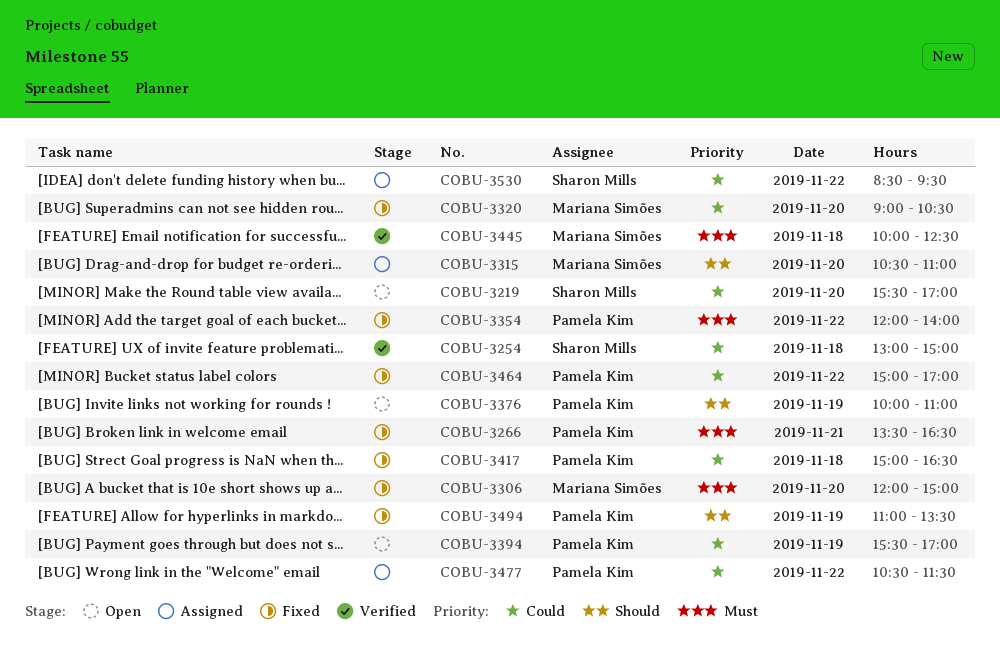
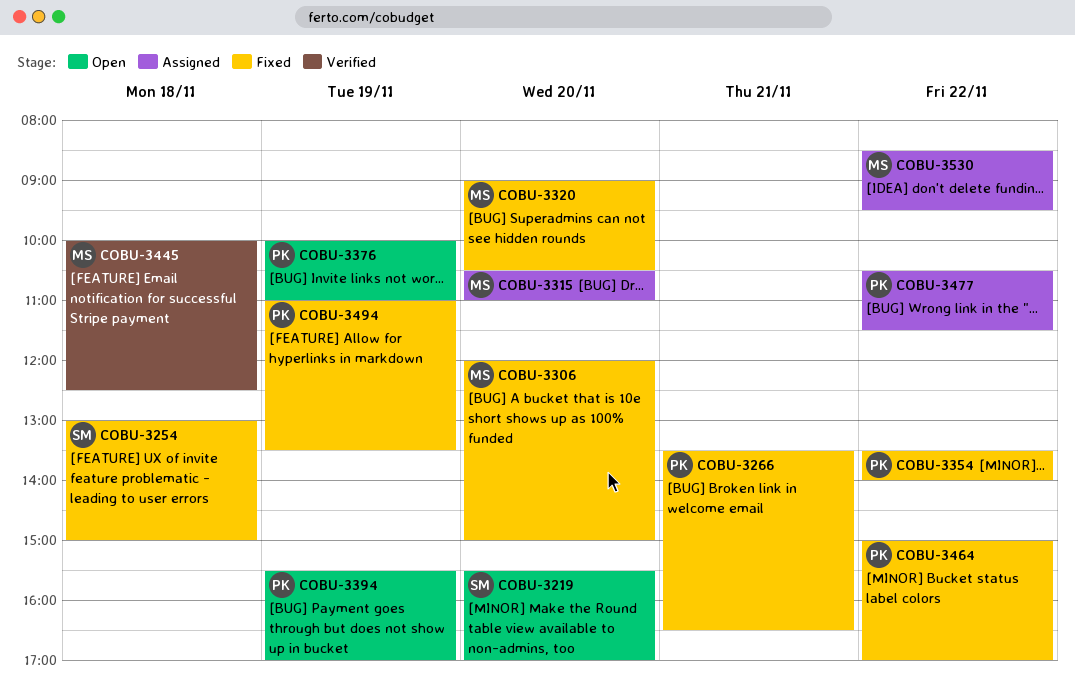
COBU-3254, status: Verified -> Fixed
COBU-3354, begins: 12:00 -> 13:30
COBU-3417: present -> none
COBU-3530, owner: Sharon Mills -> Mariana Simões

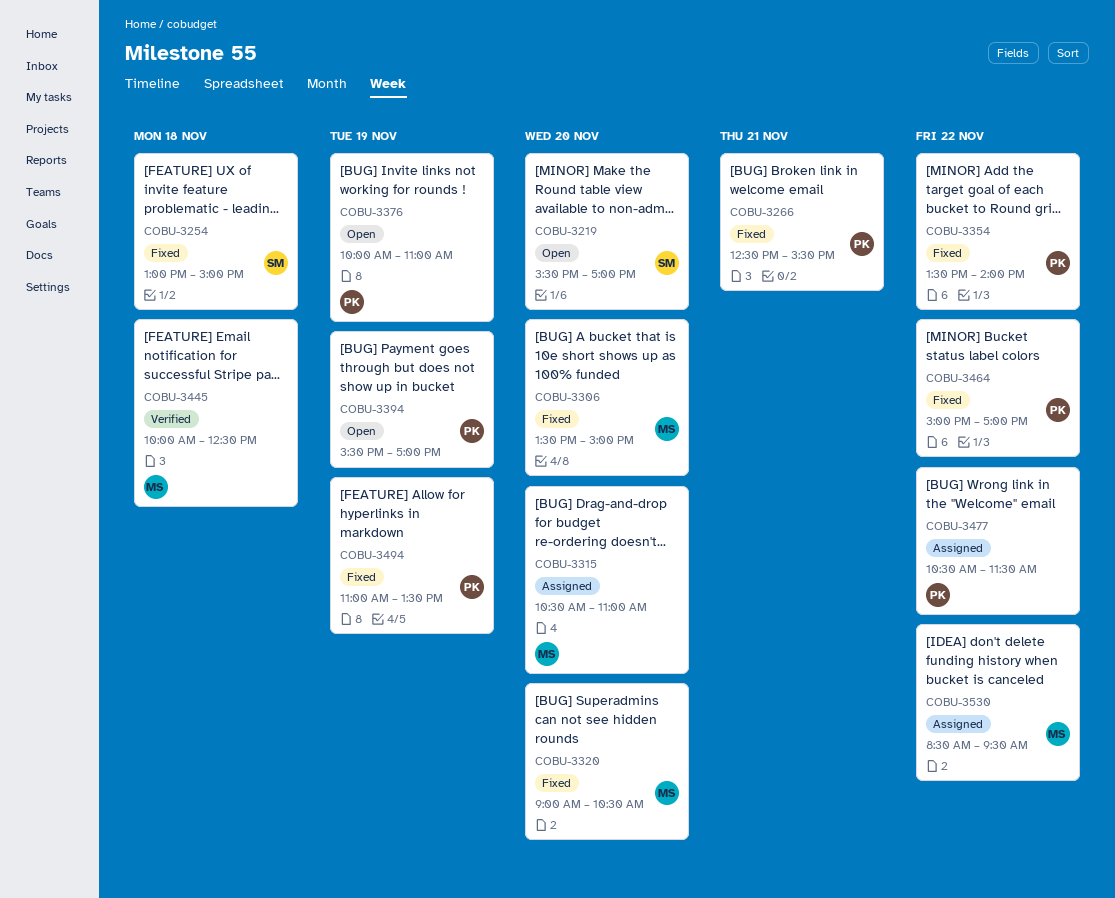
COBU-3266, begins: 13:30 -> 12:30
COBU-3266, ends: 16:30 -> 15:30
COBU-3306, begins: 12:00 -> 13:30

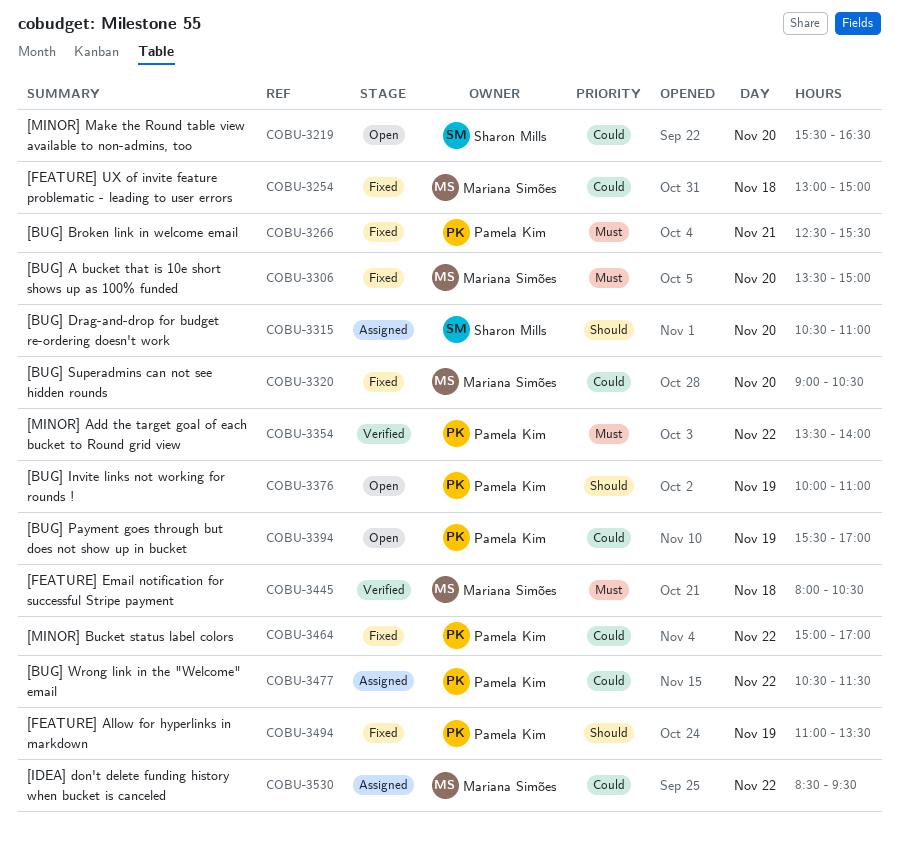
COBU-3219, ends: 17:00 -> 16:30
COBU-3254, owner: Sharon Mills -> Mariana Simões
COBU-3315, owner: Mariana Simões -> Sharon Mills
COBU-3354, status: Fixed -> Verified
COBU-3445, begins: 10:00 -> 08:00
COBU-3445, ends: 12:30 -> 10:30

